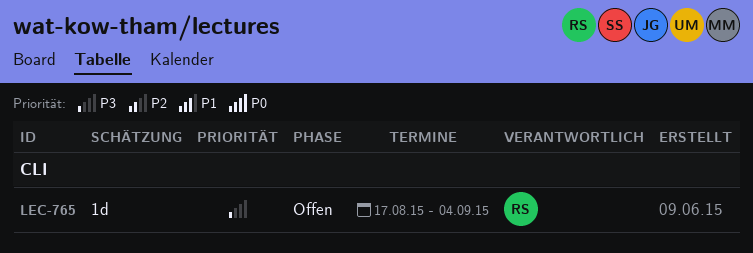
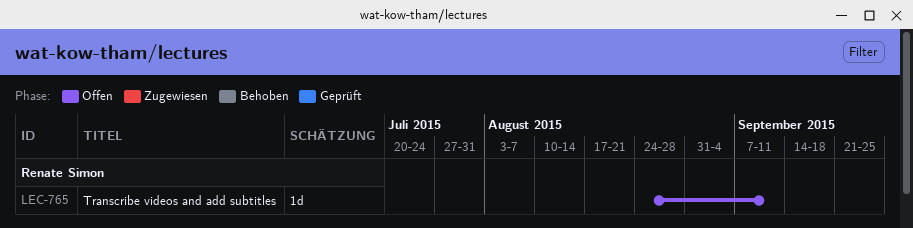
LEC-765, start: Aug 17 -> Aug 24
LEC-765, due: Sep 4 -> Sep 11

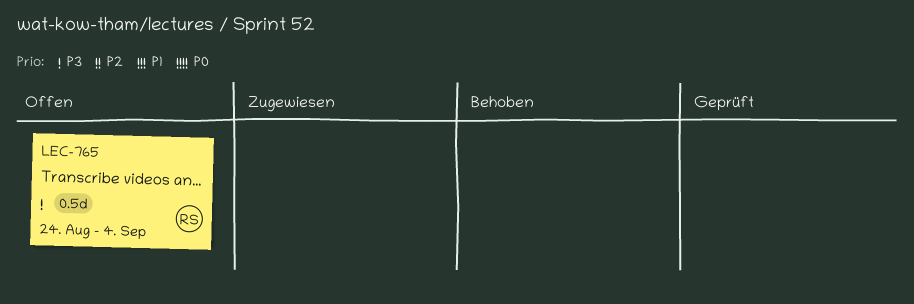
LEC-765, estimate: 1d -> 0.5d
LEC-765, due: Sep 11 -> Sep 4

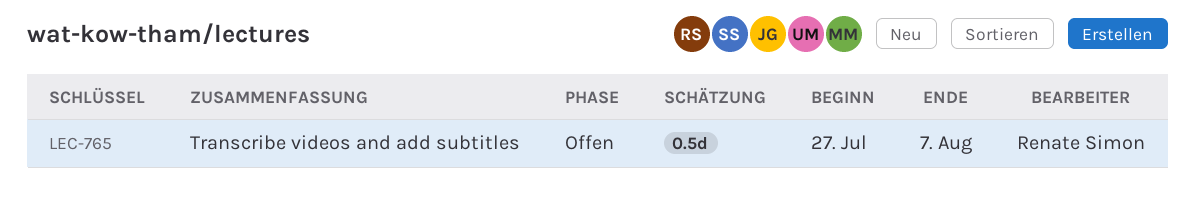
LEC-765, start: Aug 24 -> Jul 27
LEC-765, due: Sep 4 -> Aug 7

